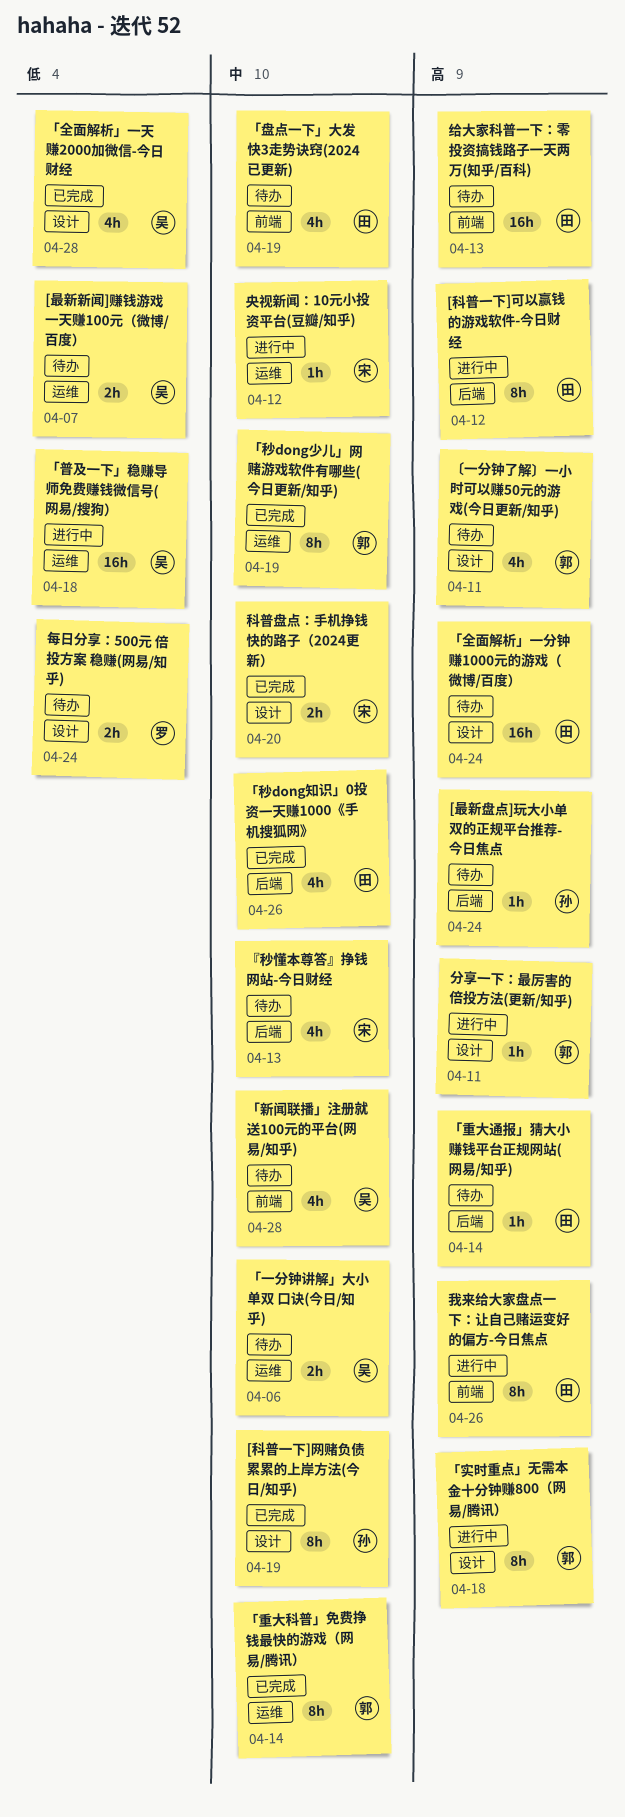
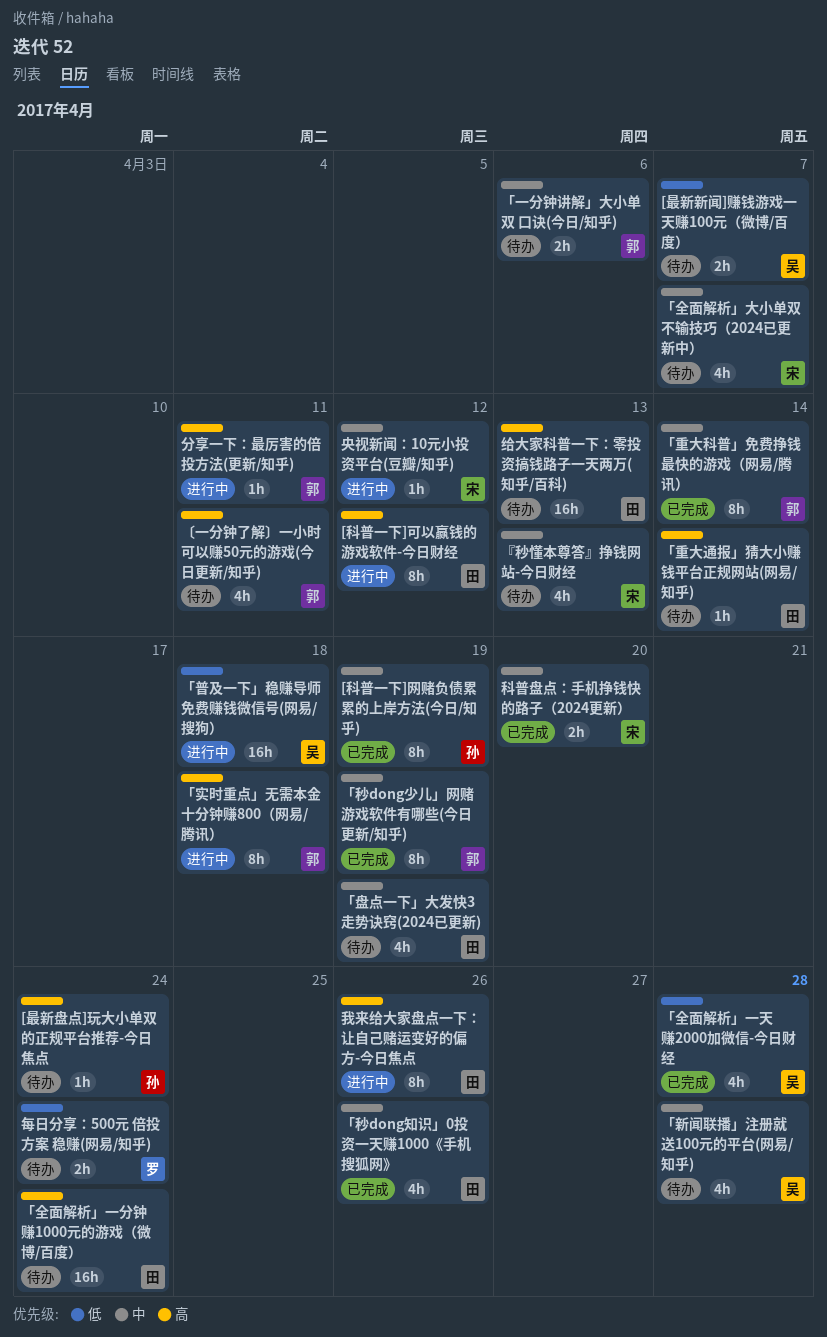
「一分钟讲解」大小单双 口诀(今日/知乎), owner: 吴 -> 郭
「全面解析」大小单双不输技巧（2024已更新中）: none -> present

